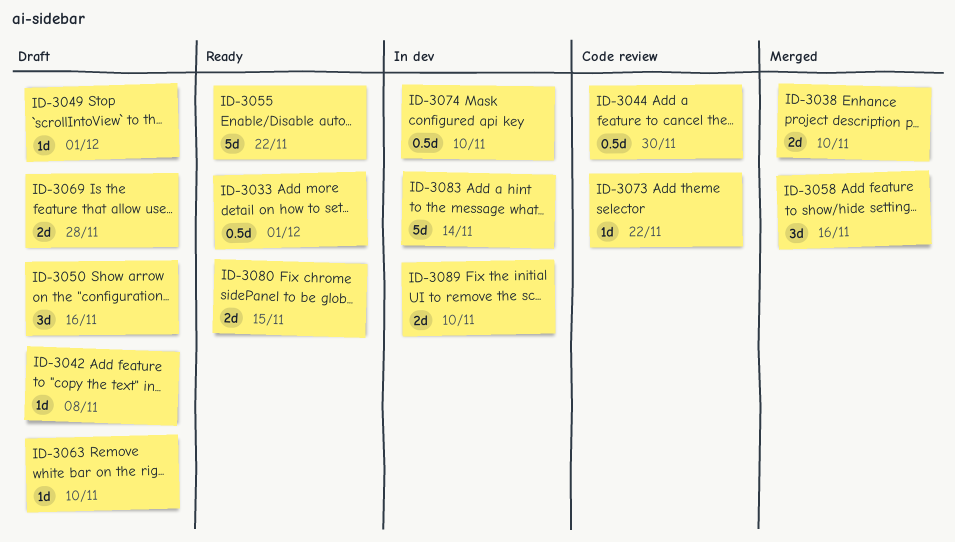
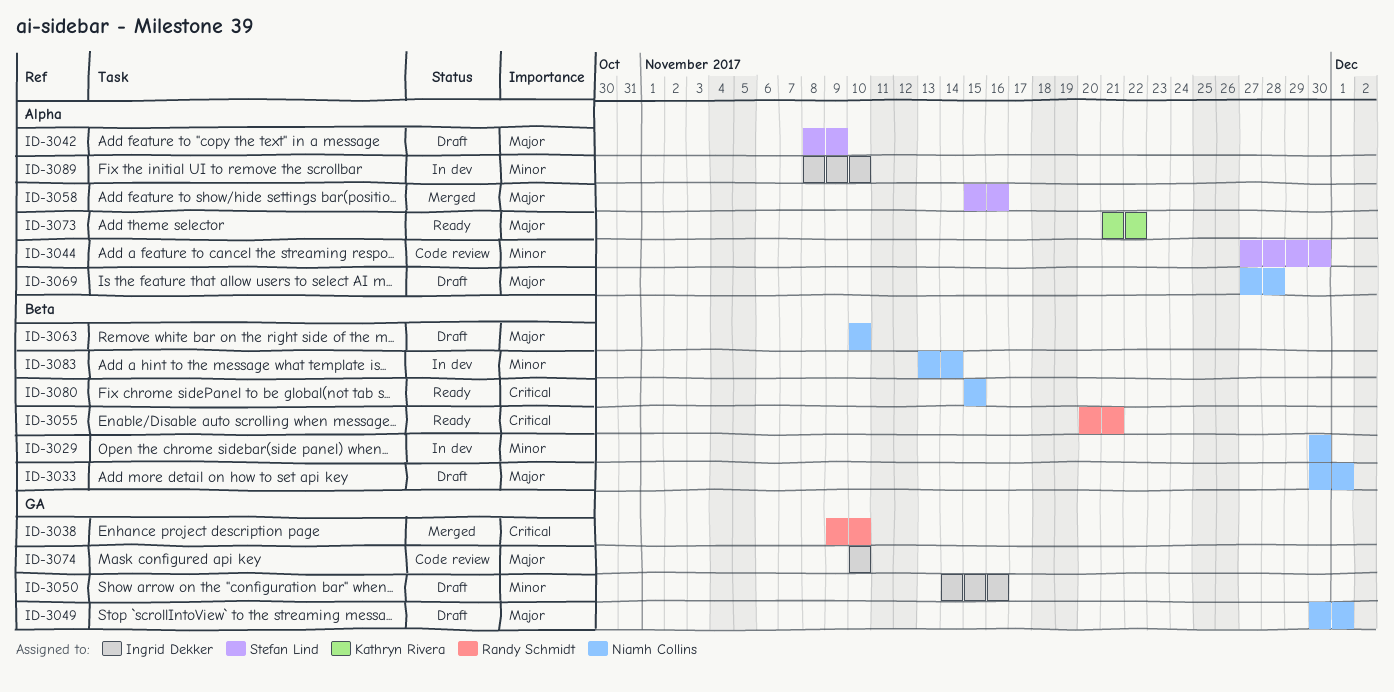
ID-3029: none -> present
ID-3033, status: Ready -> Draft
ID-3042, due: Nov 8 -> Nov 9
ID-3055, due: Nov 22 -> Nov 21
ID-3073, status: Code review -> Ready
ID-3074, status: In dev -> Code review

